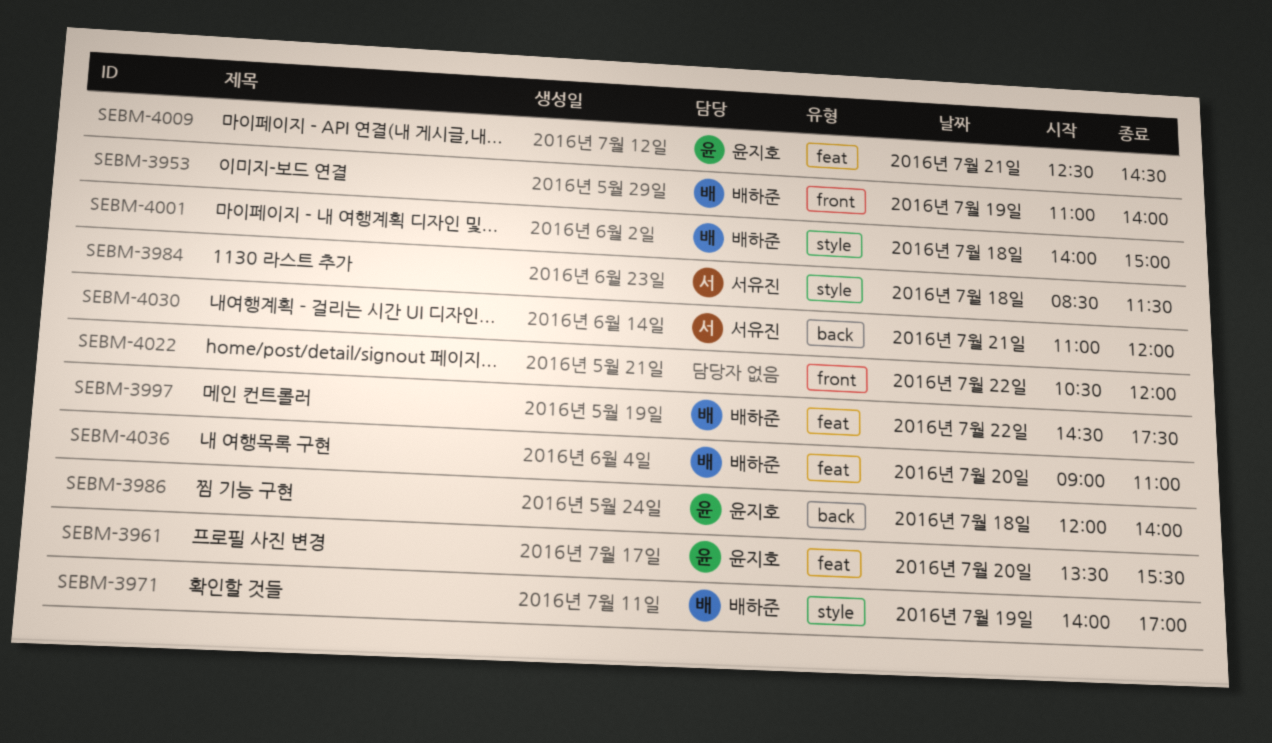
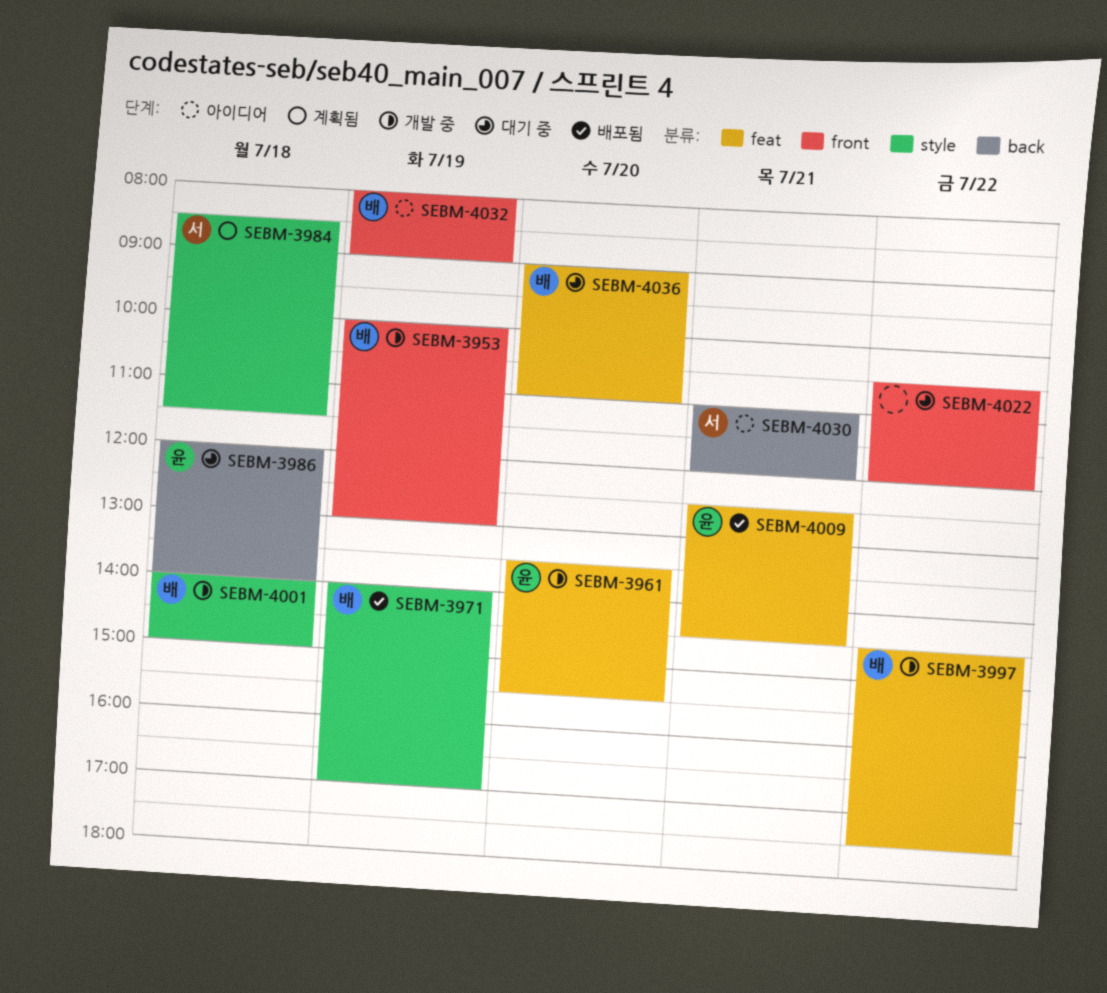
SEBM-3953, begins: 11:00 -> 10:00
SEBM-3953, ends: 14:00 -> 13:00
SEBM-4032: none -> present

